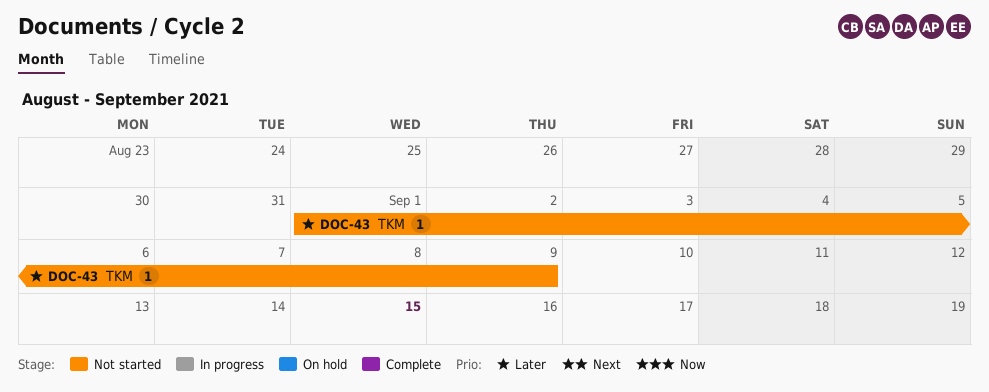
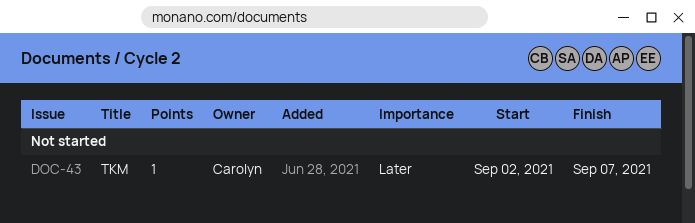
DOC-43, start: Sep 1 -> Sep 2
DOC-43, due: Sep 9 -> Sep 7

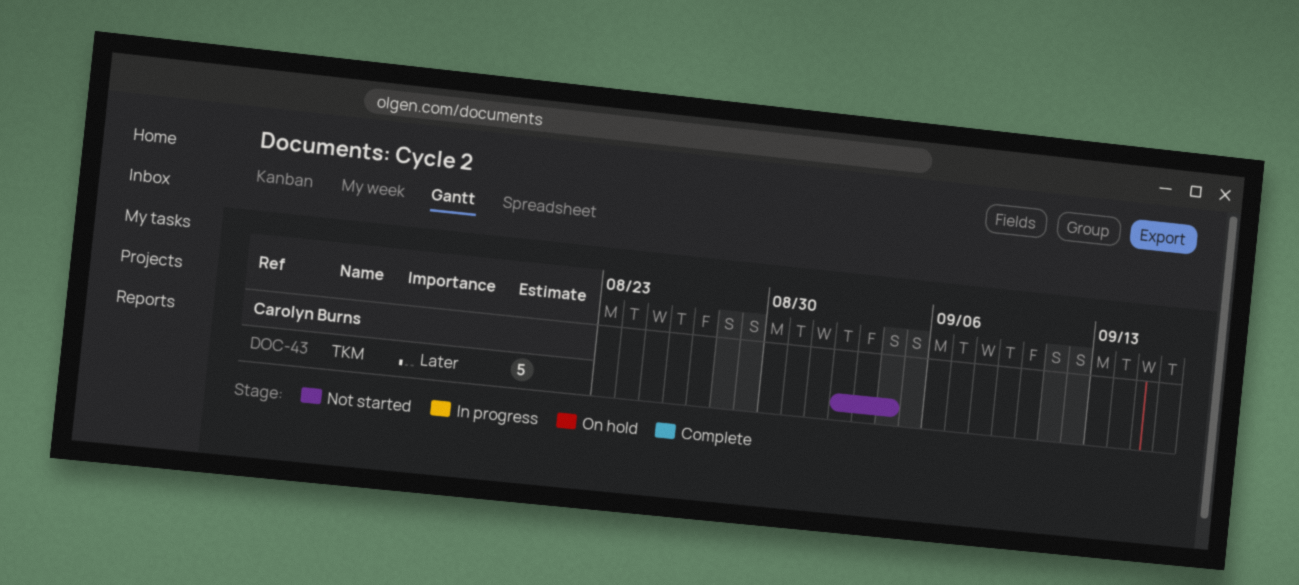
DOC-43, estimate: 1 -> 5
DOC-43, due: Sep 7 -> Sep 4

